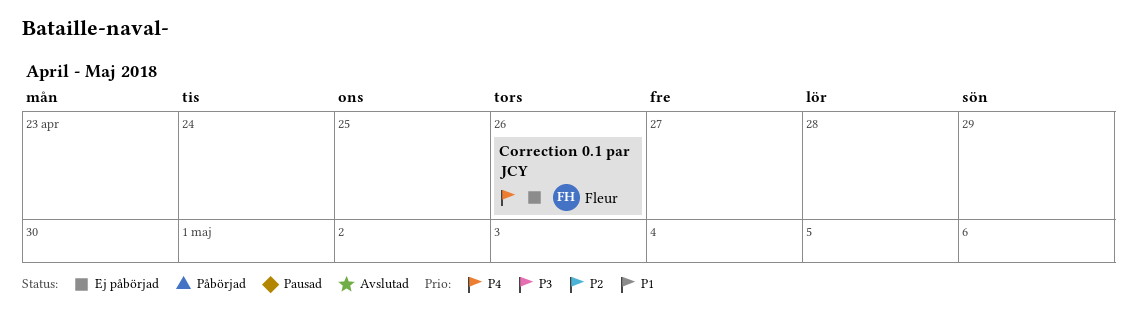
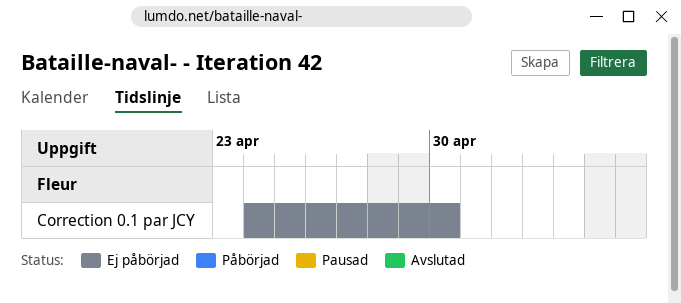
Correction 0.1 par JCY, due: Apr 26 -> Apr 30

